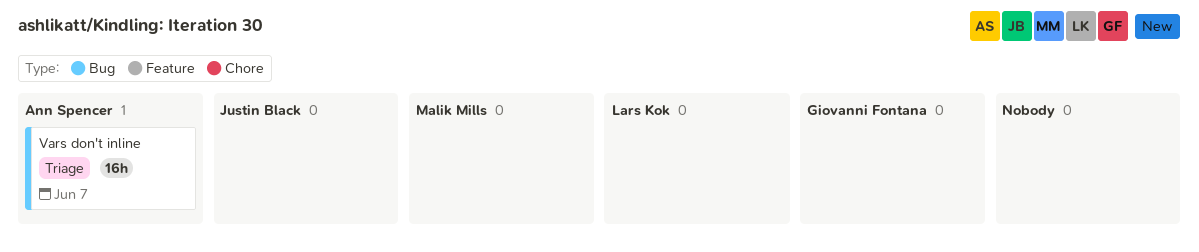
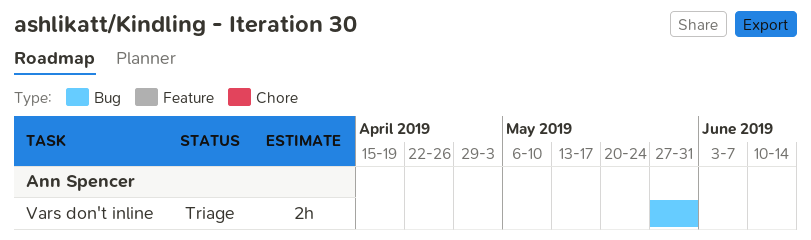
Vars don't inline, estimate: 16h -> 2h
Vars don't inline, due: Jun 7 -> May 31

